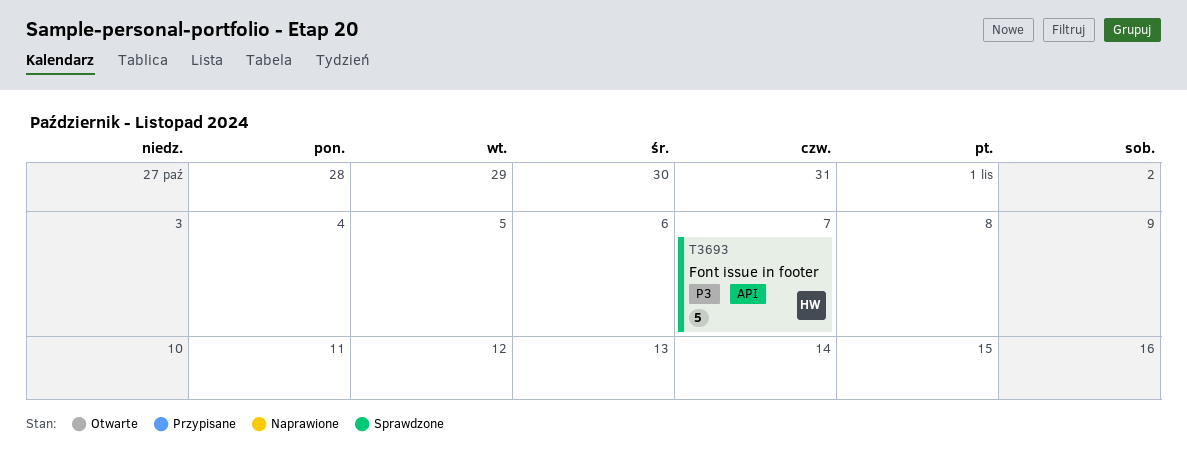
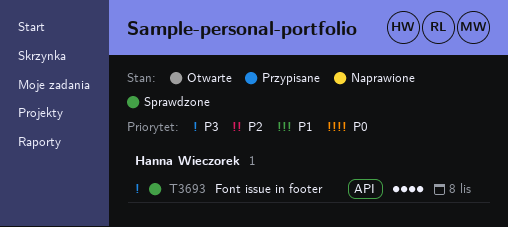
T3693, estimate: 5 -> 4
T3693, due: Nov 7 -> Nov 8

